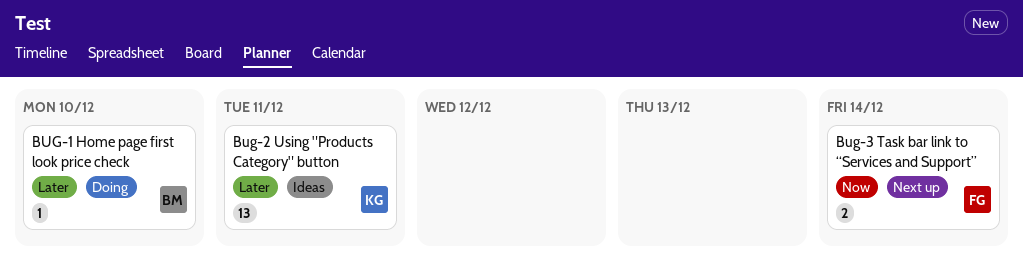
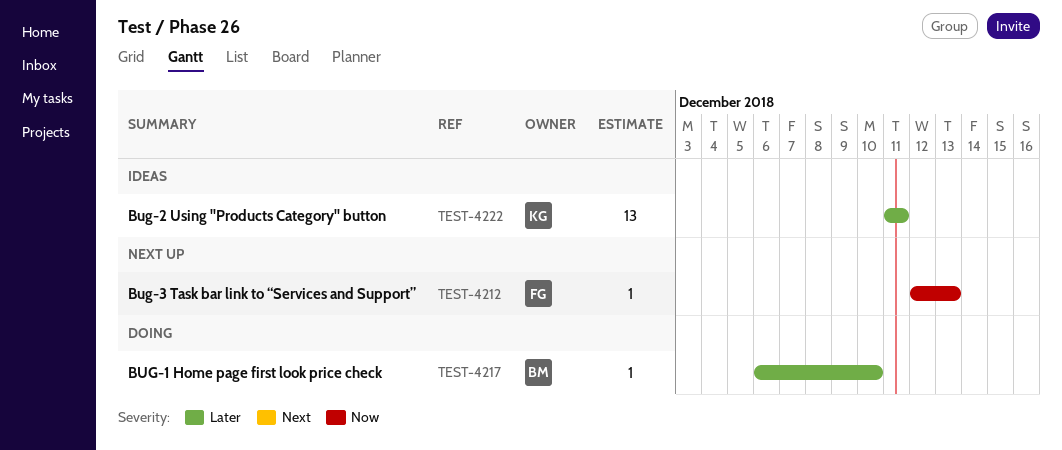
Bug-3 Task bar link to “Services and Support”, estimate: 2 -> 1
Bug-3 Task bar link to “Services and Support”, due: Dec 14 -> Dec 13

